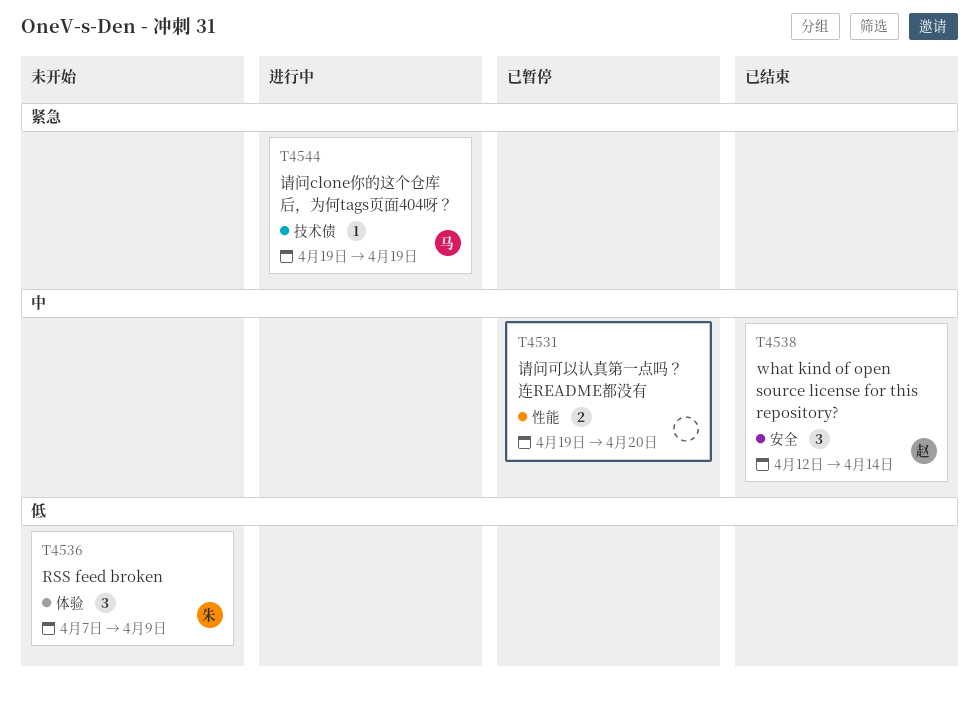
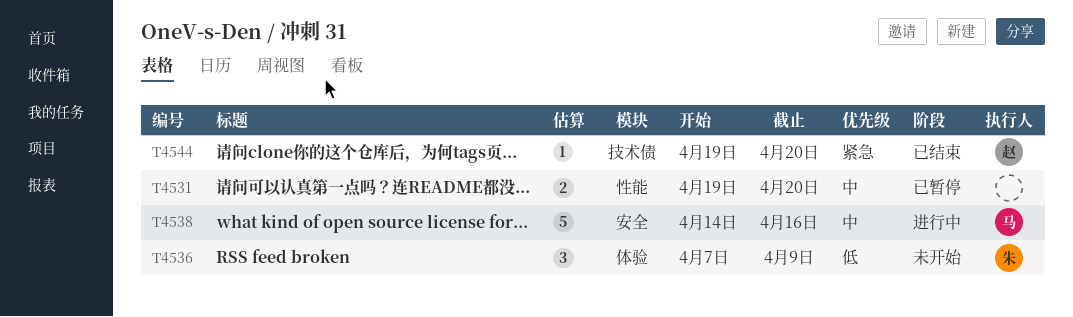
T4538, status: 已结束 -> 进行中
T4538, owner: 赵 -> 马
T4538, estimate: 3 -> 5
T4538, start: Apr 12 -> Apr 14
T4538, due: Apr 14 -> Apr 16
T4544, status: 进行中 -> 已结束
T4544, owner: 马 -> 赵
T4544, due: Apr 19 -> Apr 20

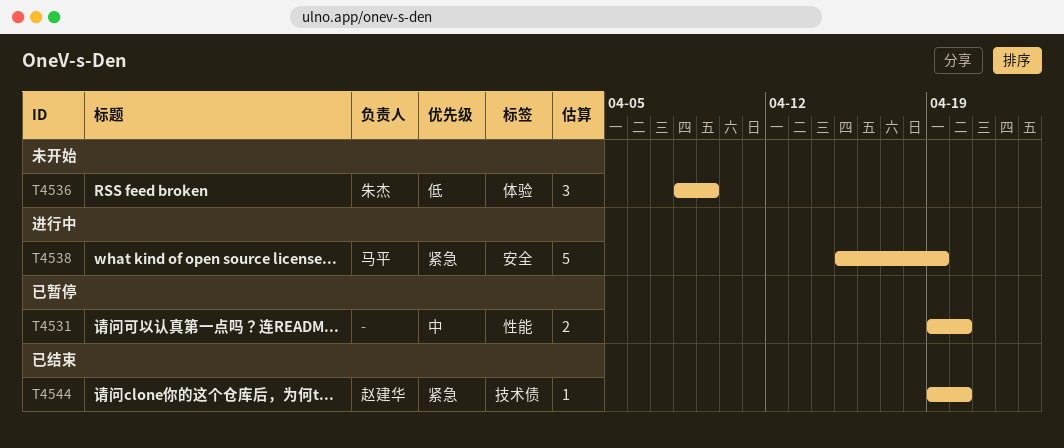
T4536, start: Apr 7 -> Apr 8
T4538, priority: 中 -> 紧急
T4538, start: Apr 14 -> Apr 15
T4538, due: Apr 16 -> Apr 19

